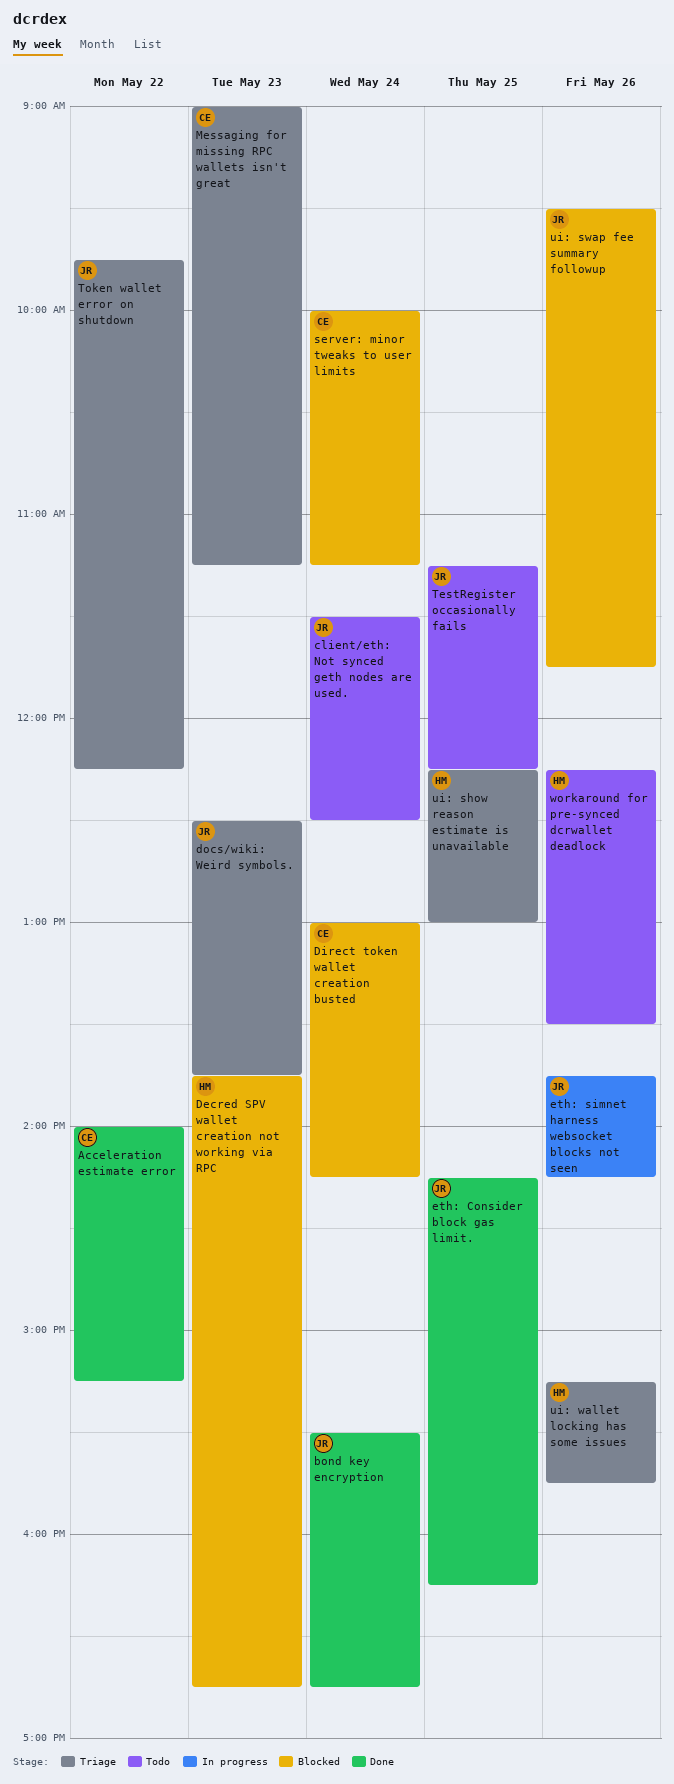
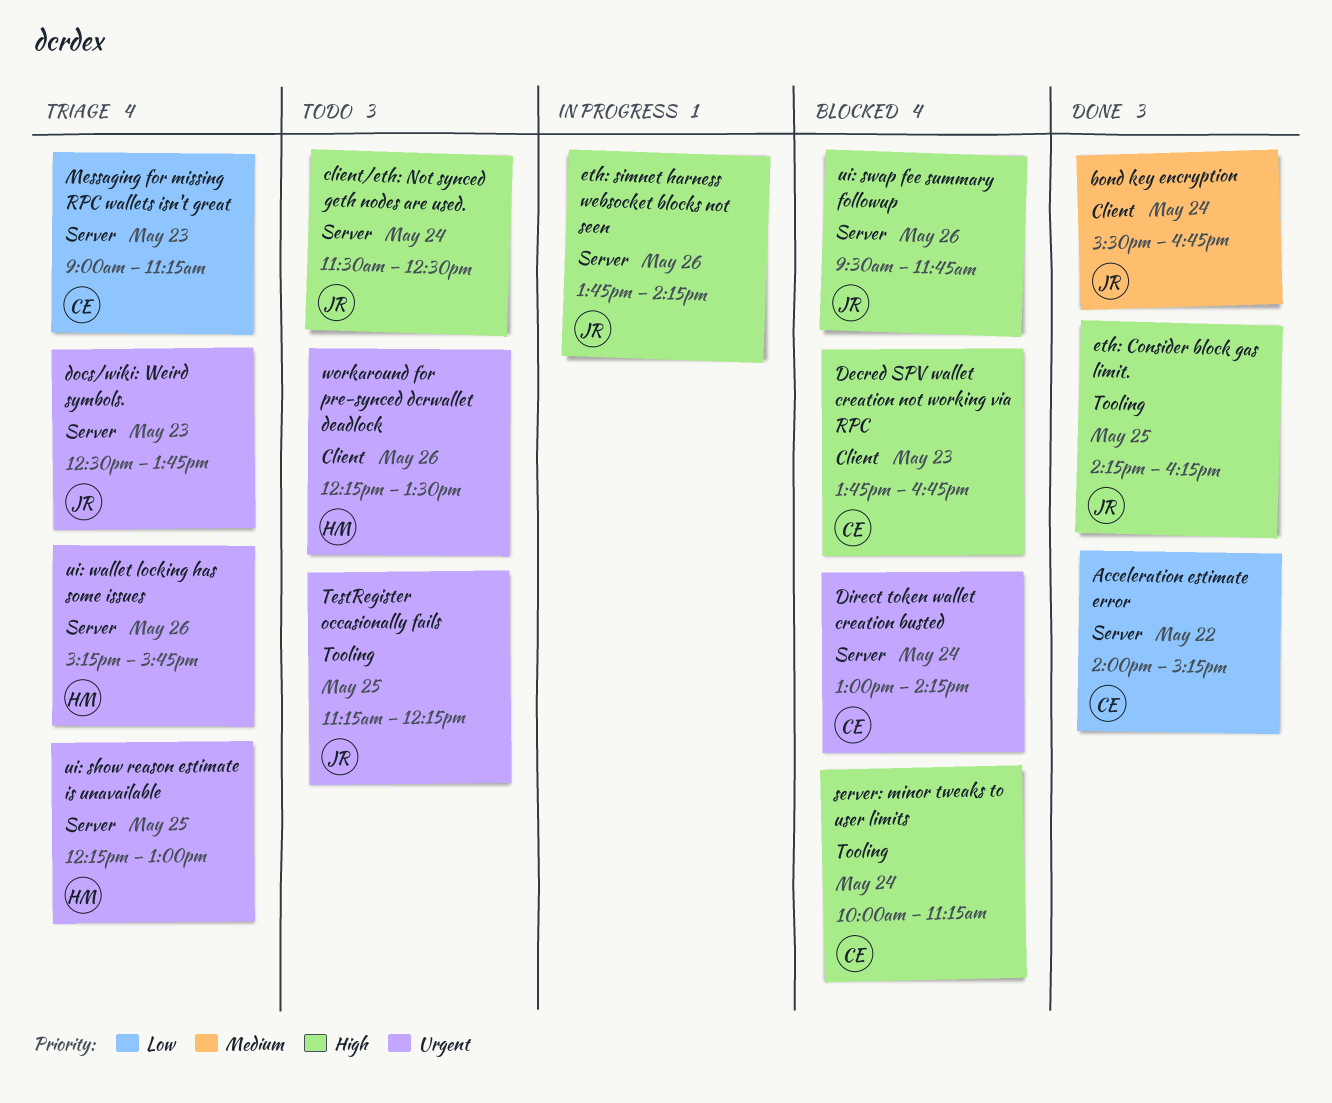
Decred SPV wallet creation not working via RPC, owner: HM -> CE
Token wallet error on shutdown: present -> none

